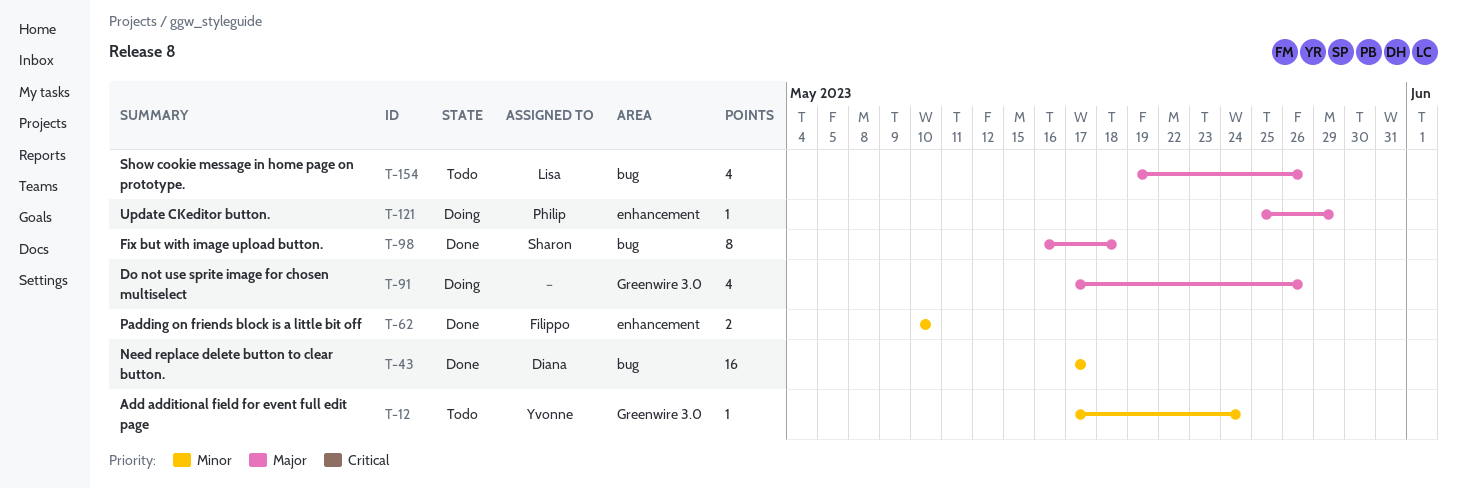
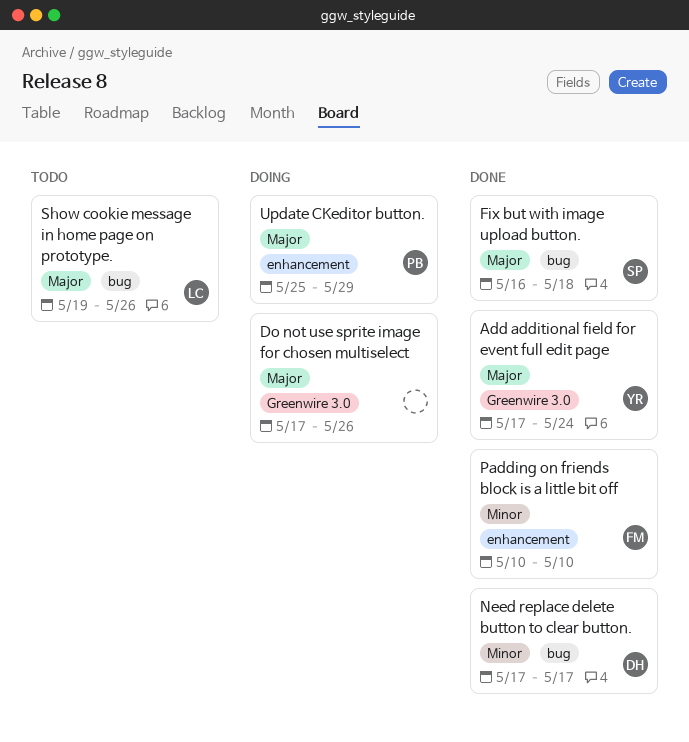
Add additional field for event full edit page, status: Todo -> Done
Add additional field for event full edit page, priority: Minor -> Major

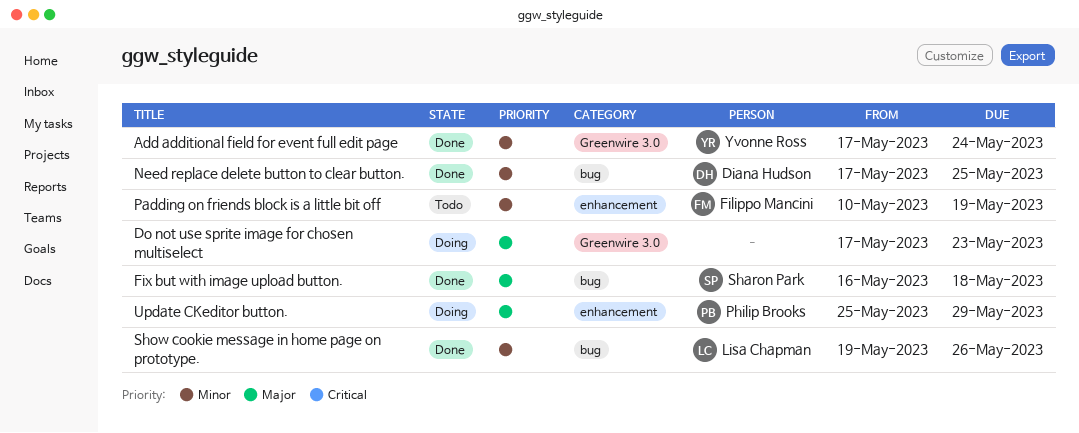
Add additional field for event full edit page, priority: Major -> Minor
Do not use sprite image for chosen multiselect, due: May 26 -> May 23
Need replace delete button to clear button., due: May 17 -> May 25
Padding on friends block is a little bit off, status: Done -> Todo
Padding on friends block is a little bit off, due: May 10 -> May 19
Show cookie message in home page on prototype., status: Todo -> Done
Show cookie message in home page on prototype., priority: Major -> Minor

